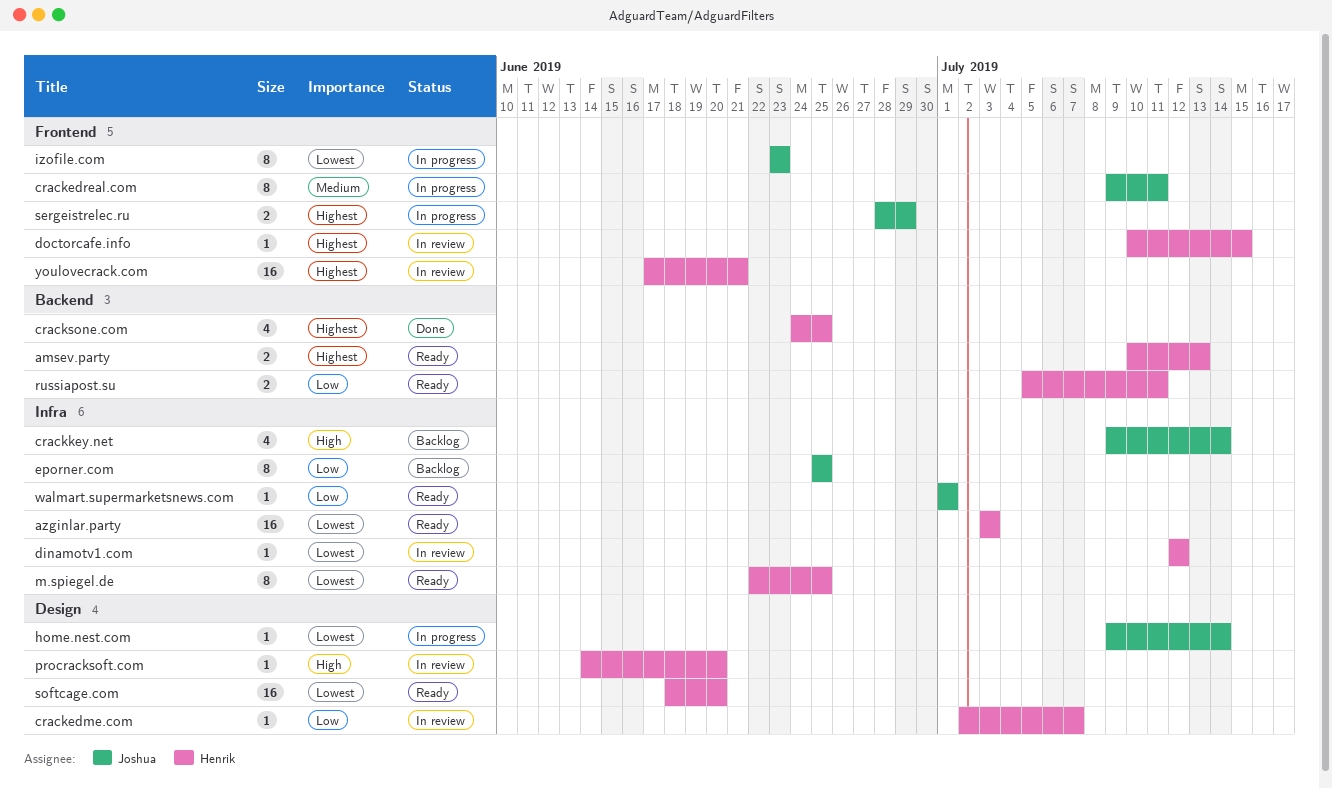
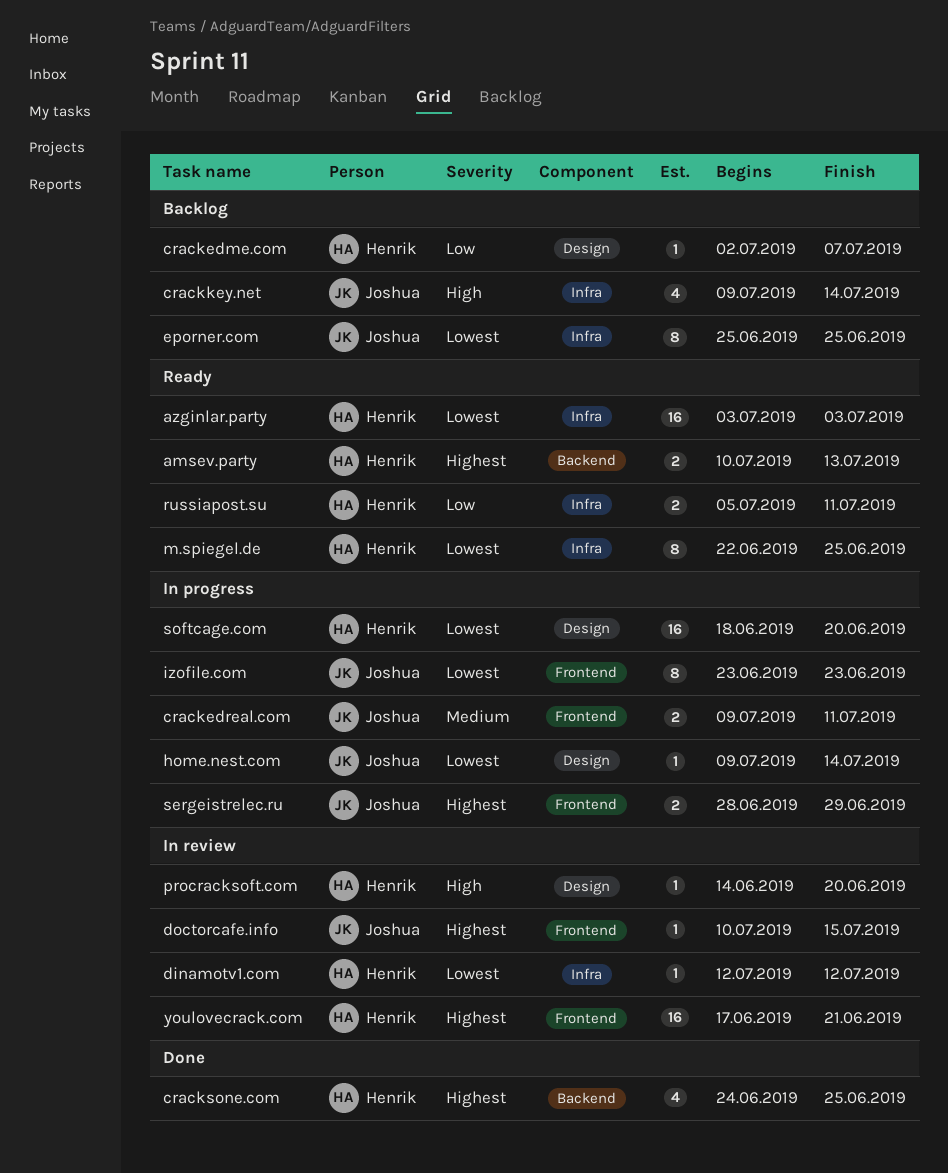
crackedme.com, status: In review -> Backlog
crackedreal.com, estimate: 8 -> 2
doctorcafe.info, owner: Henrik -> Joshua
eporner.com, priority: Low -> Lowest
russiapost.su, label: Backend -> Infra
softcage.com, status: Ready -> In progress
walmart.supermarketsnews.com: present -> none

